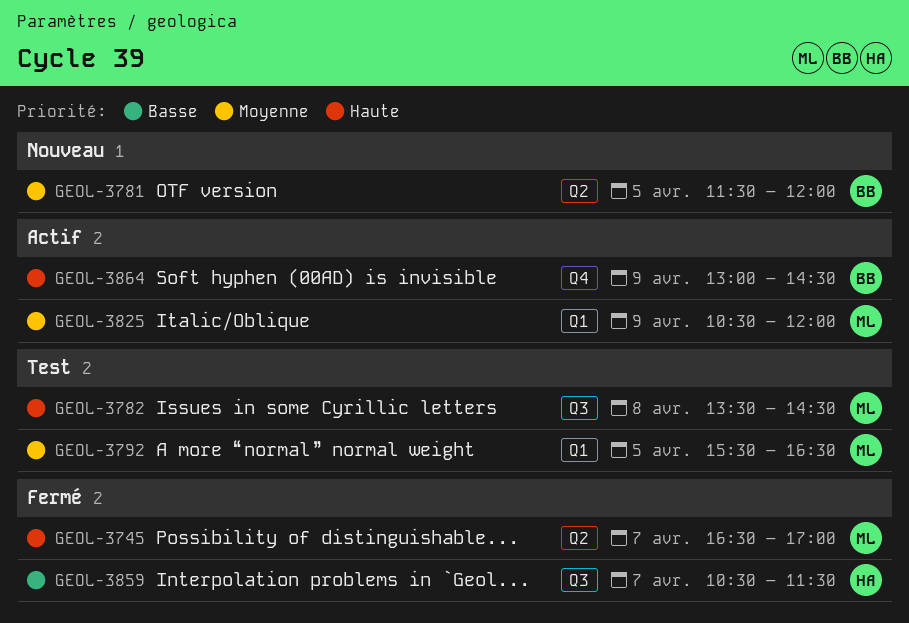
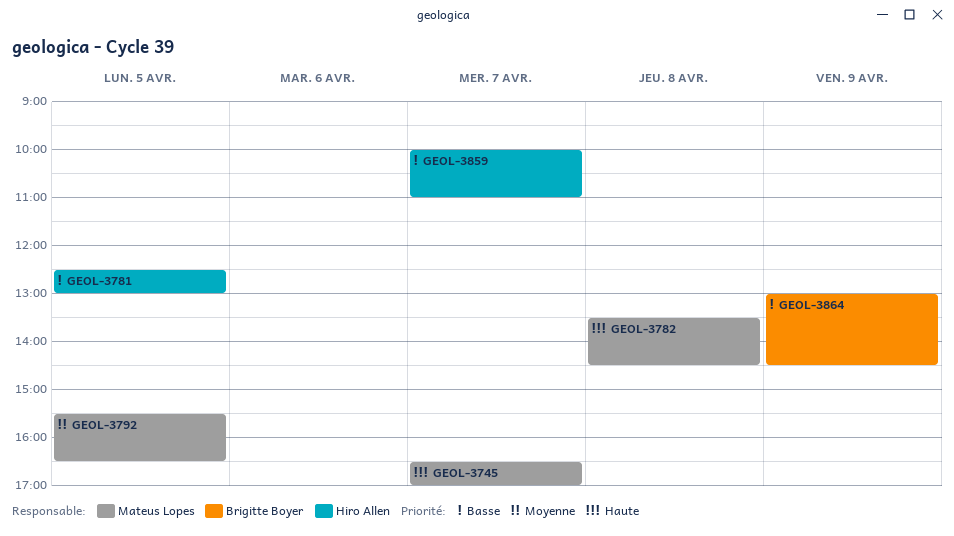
GEOL-3781, owner: Brigitte Boyer -> Hiro Allen
GEOL-3781, priority: Moyenne -> Basse
GEOL-3781, begins: 11:30 -> 12:30
GEOL-3781, ends: 12:00 -> 13:00
GEOL-3825: present -> none
GEOL-3859, begins: 10:30 -> 10:00
GEOL-3859, ends: 11:30 -> 11:00
GEOL-3864, priority: Haute -> Basse

